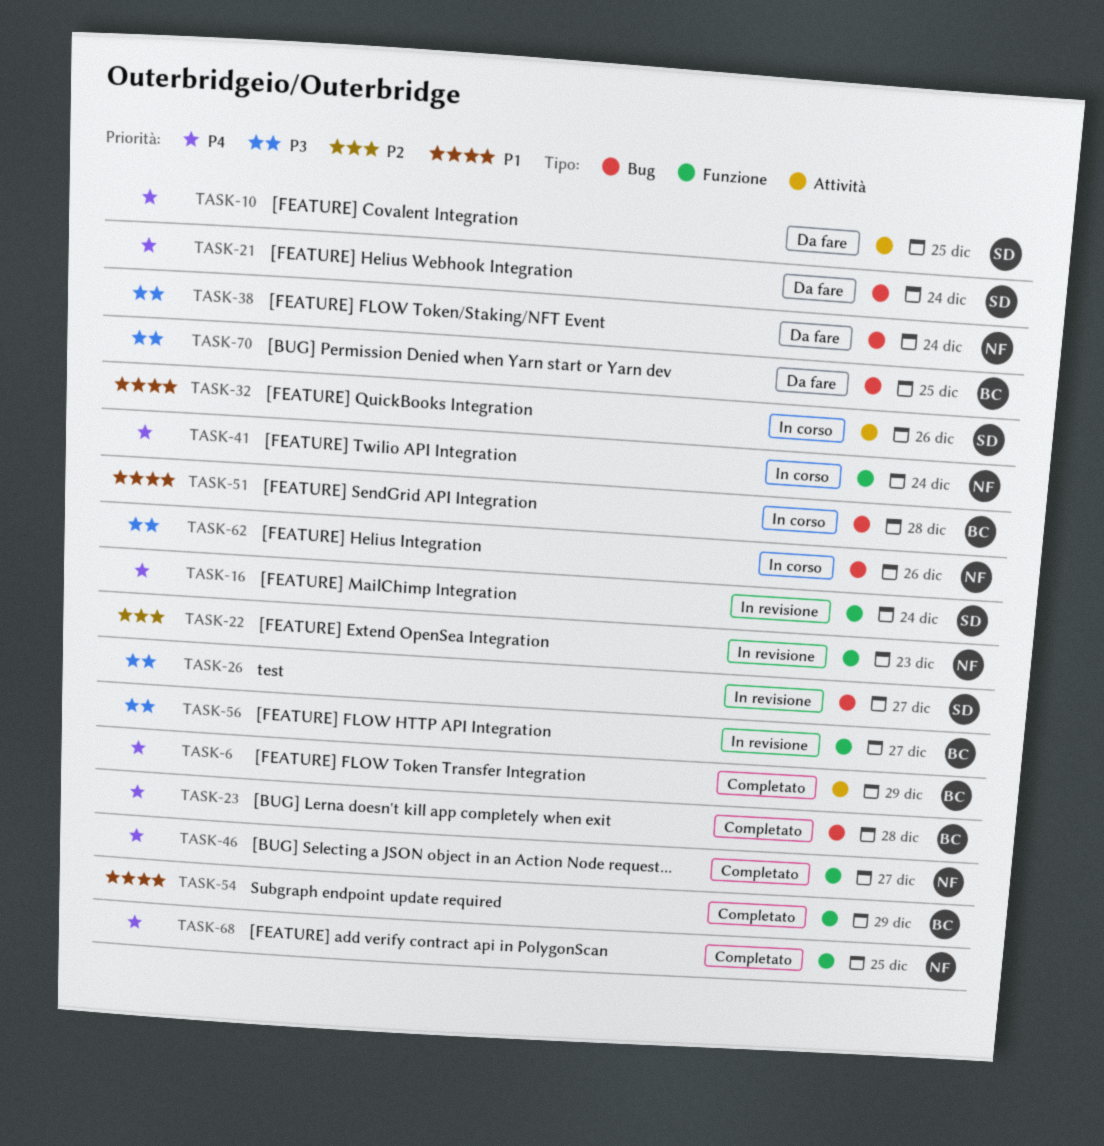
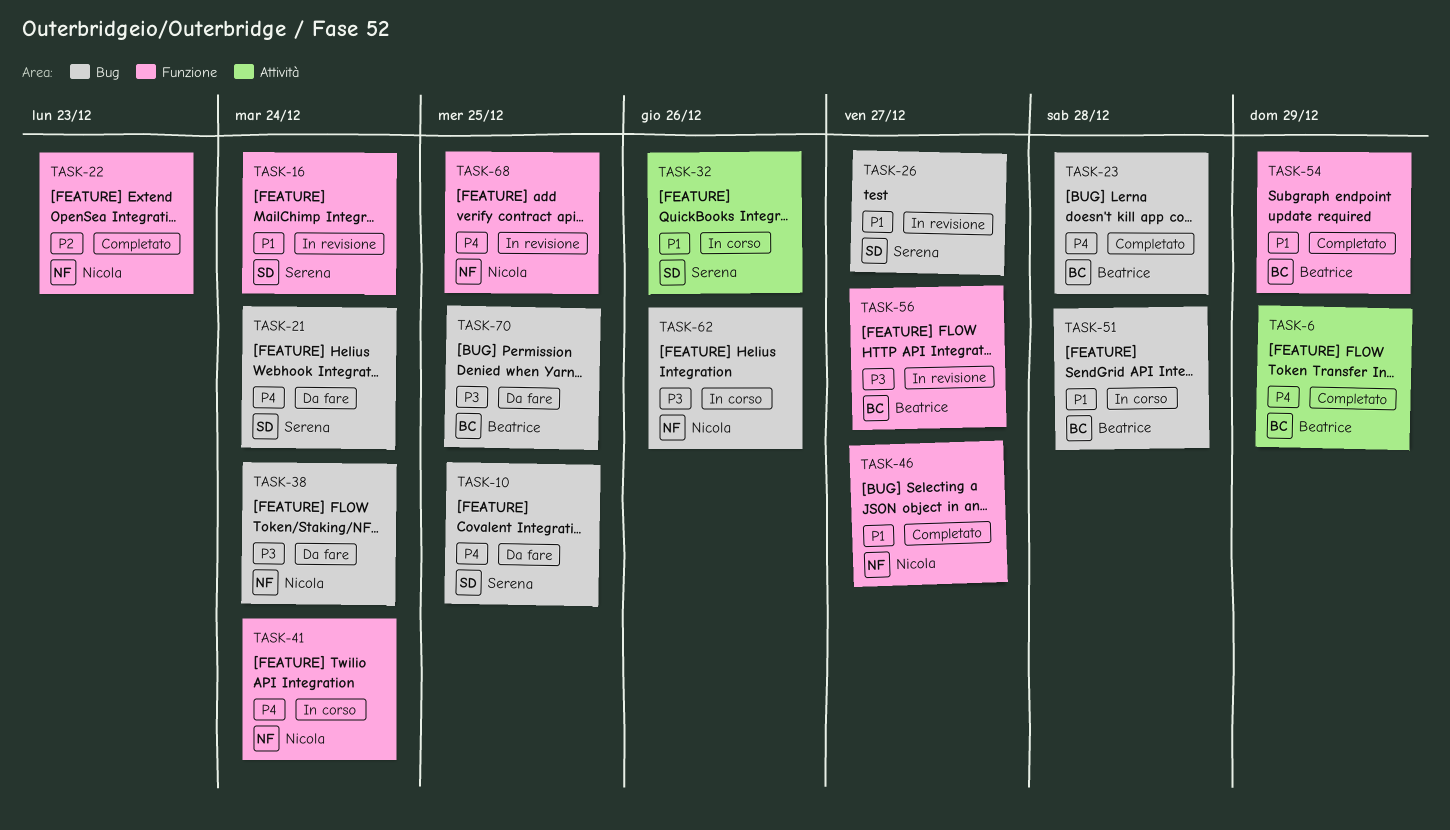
TASK-10, label: Attività -> Bug
TASK-16, priority: P4 -> P1
TASK-22, status: In revisione -> Completato
TASK-26, priority: P3 -> P1
TASK-46, priority: P4 -> P1
TASK-68, status: Completato -> In revisione

